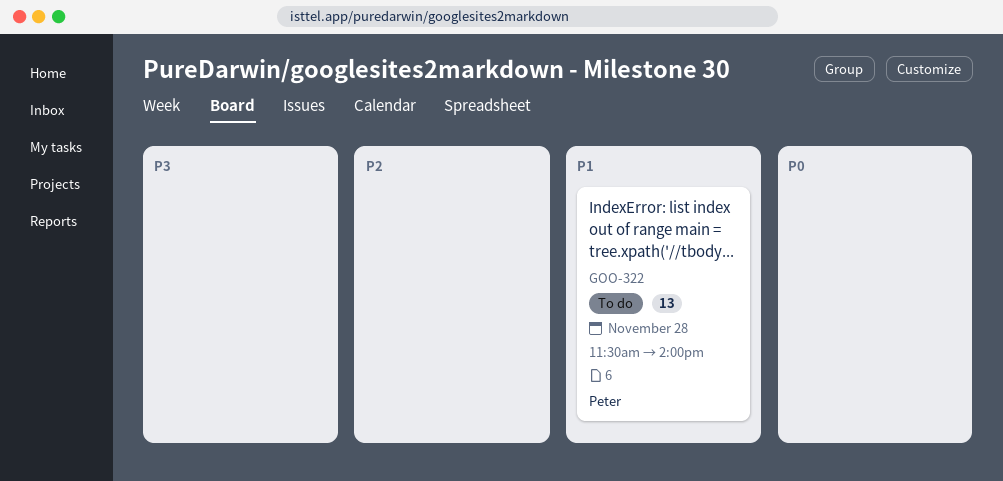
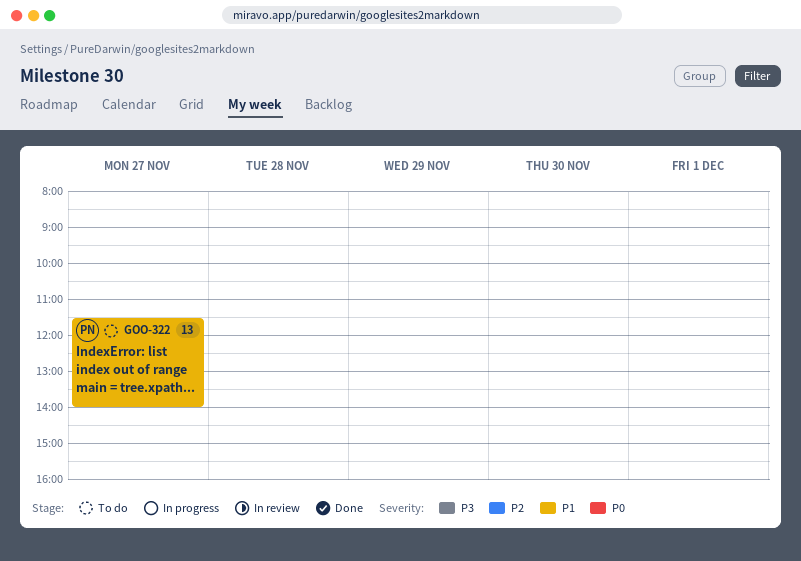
GOO-322, day: Nov 28 -> Nov 27

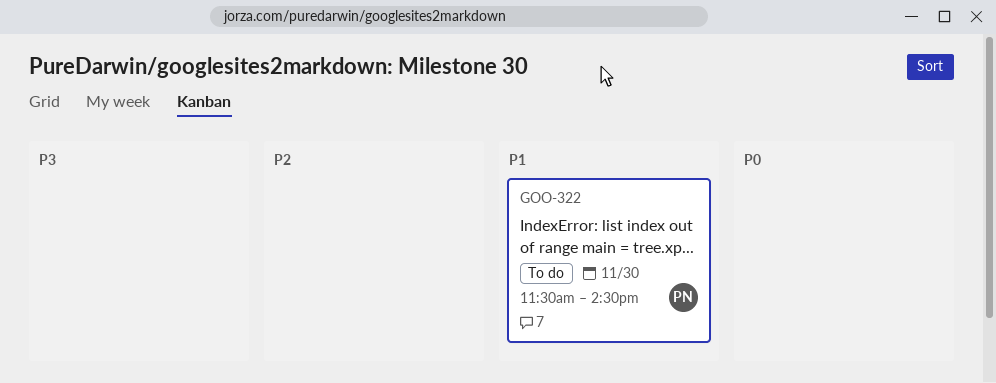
GOO-322, day: Nov 27 -> Nov 30
GOO-322, ends: 14:00 -> 14:30

